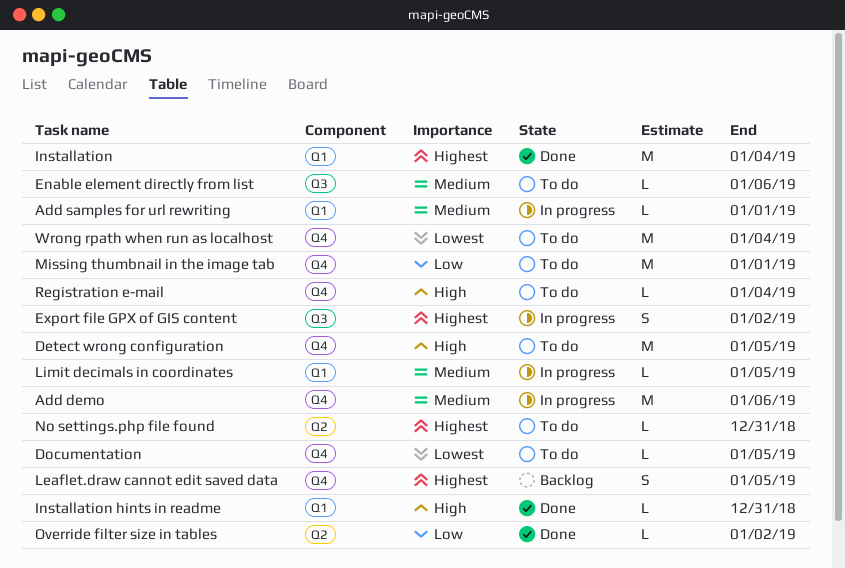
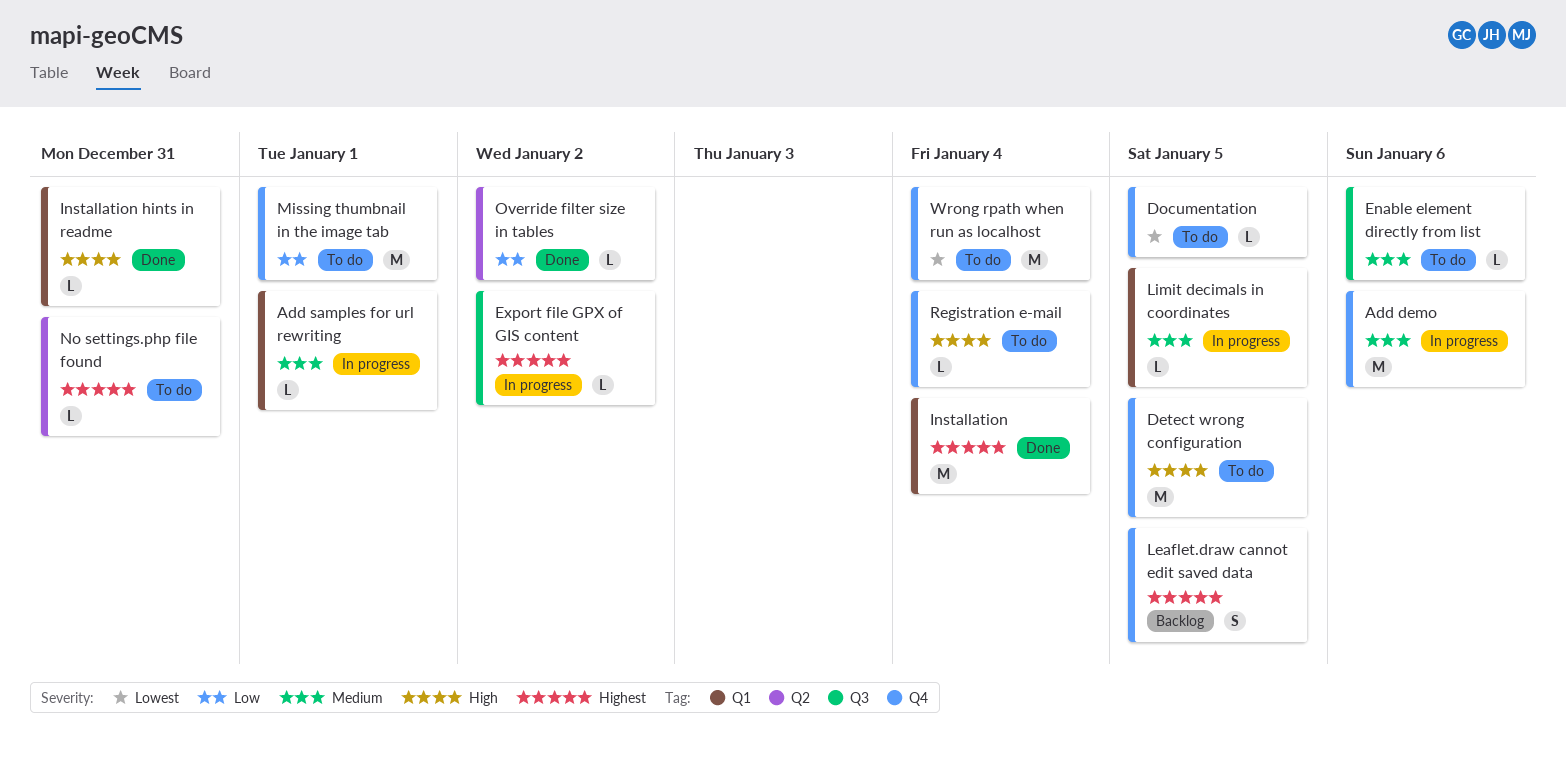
Export file GPX of GIS content, estimate: S -> L

